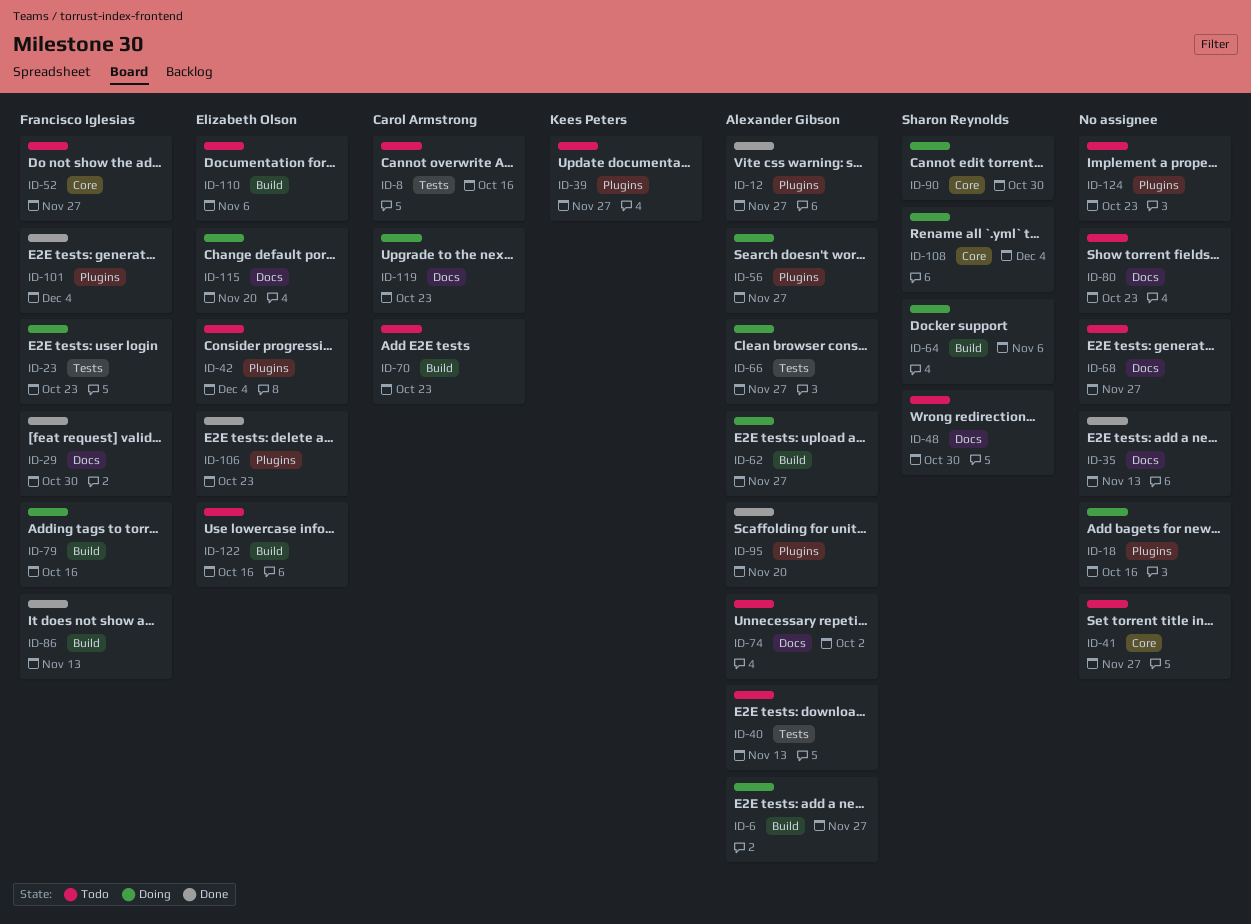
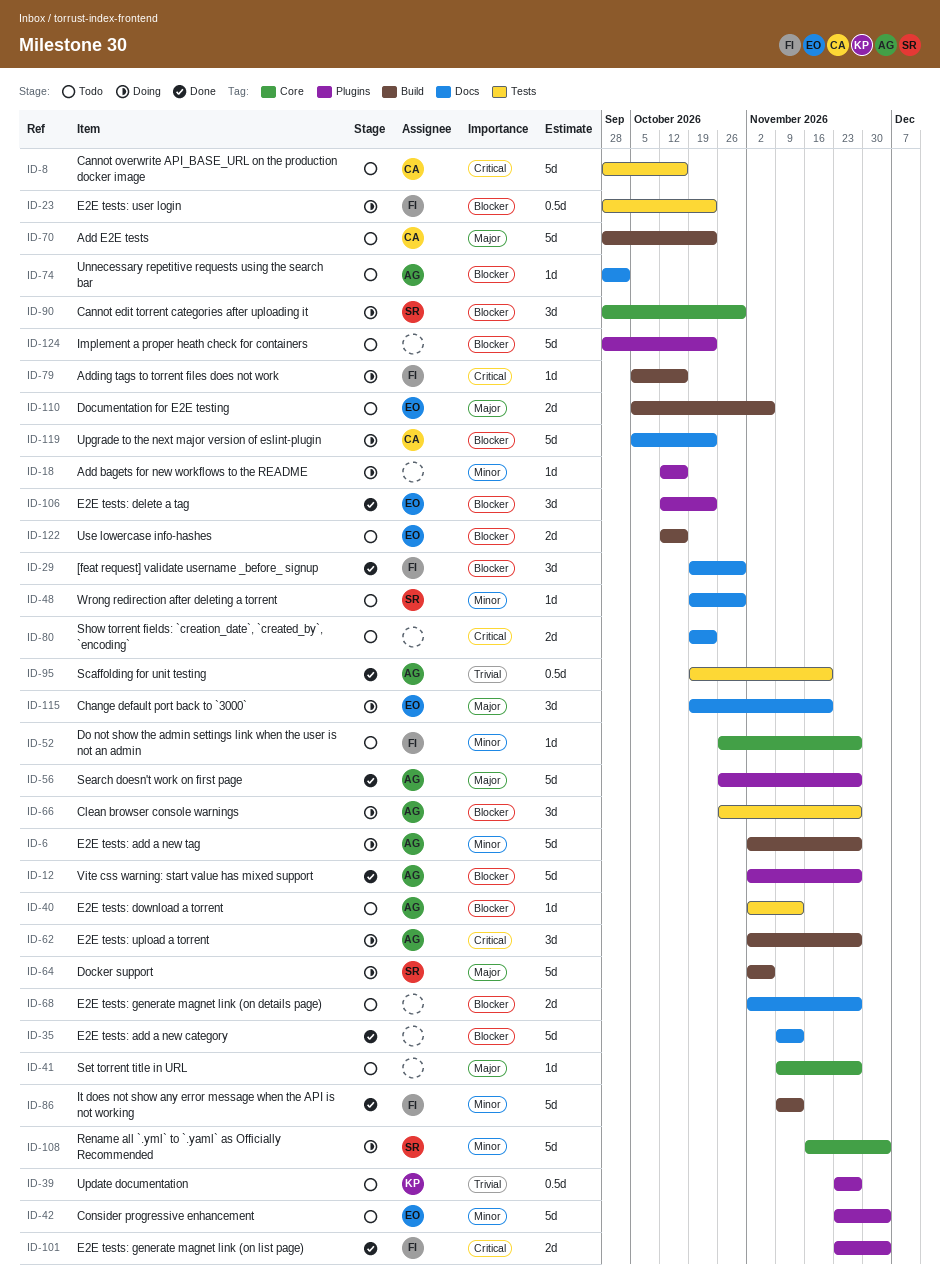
ID-56, status: Doing -> Done
ID-95, label: Plugins -> Tests

